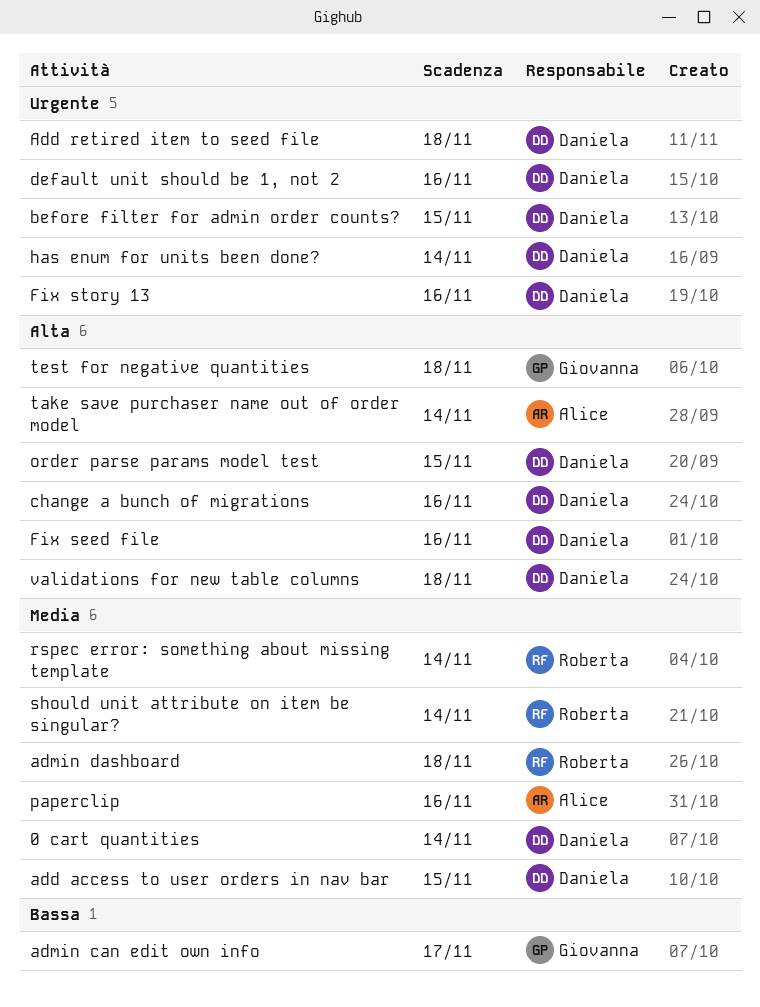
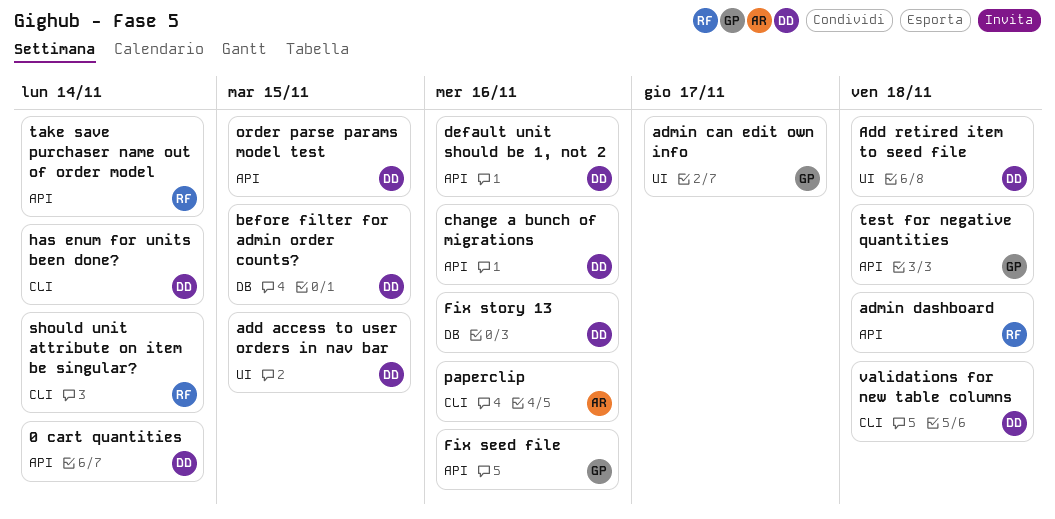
Fix seed file, owner: Daniela -> Giovanna
rspec error: something about missing template: present -> none
take save purchaser name out of order model, owner: Alice -> Roberta

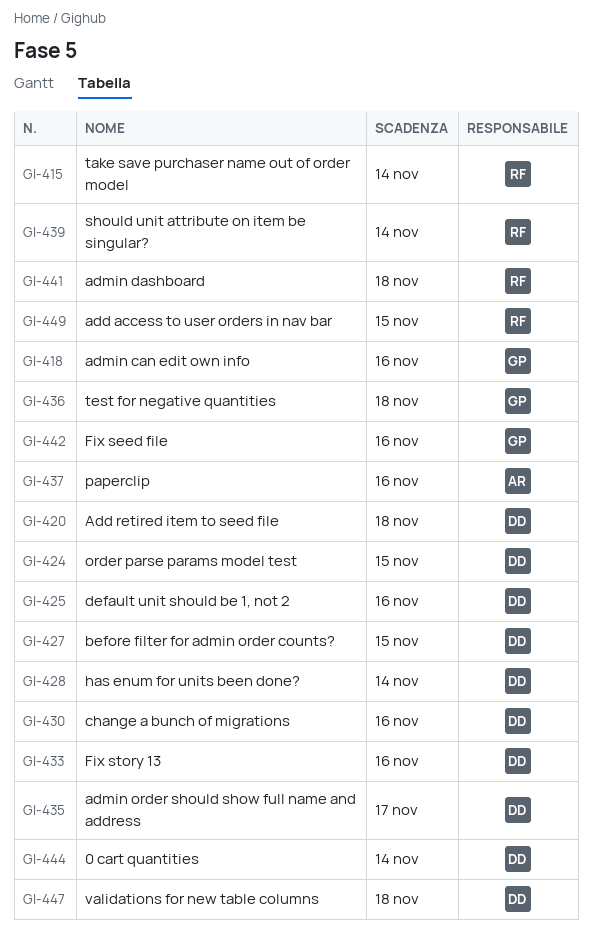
add access to user orders in nav bar, owner: DD -> RF
admin can edit own info, due: Nov 17 -> Nov 16
admin order should show full name and address: none -> present

